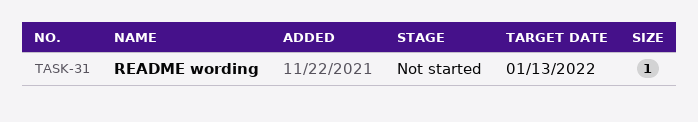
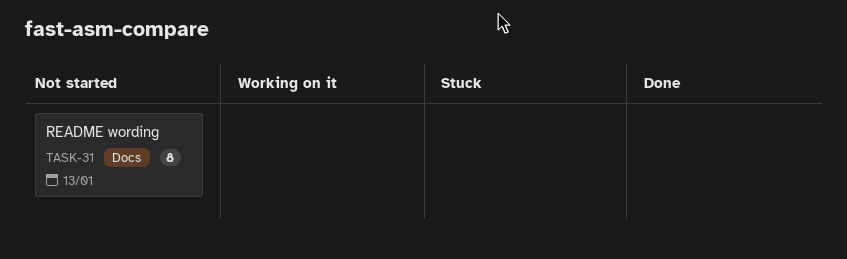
TASK-31, estimate: 1 -> 8

